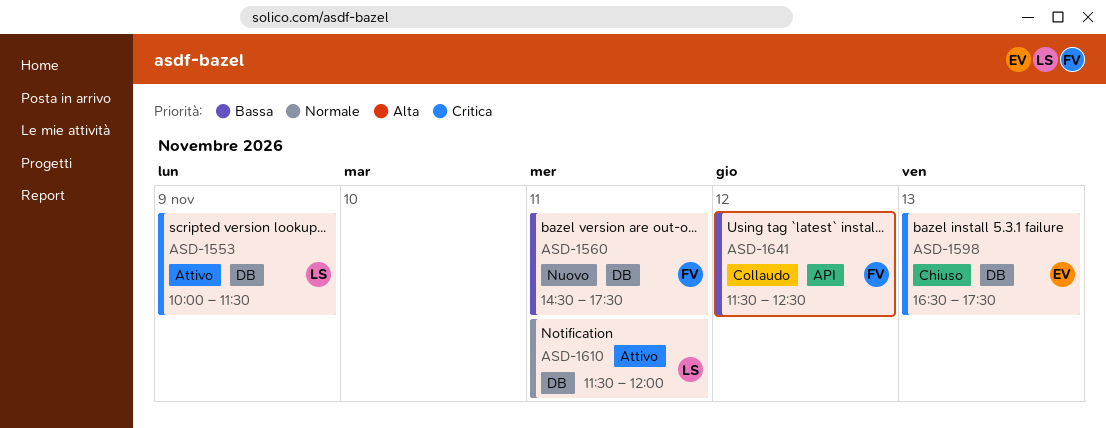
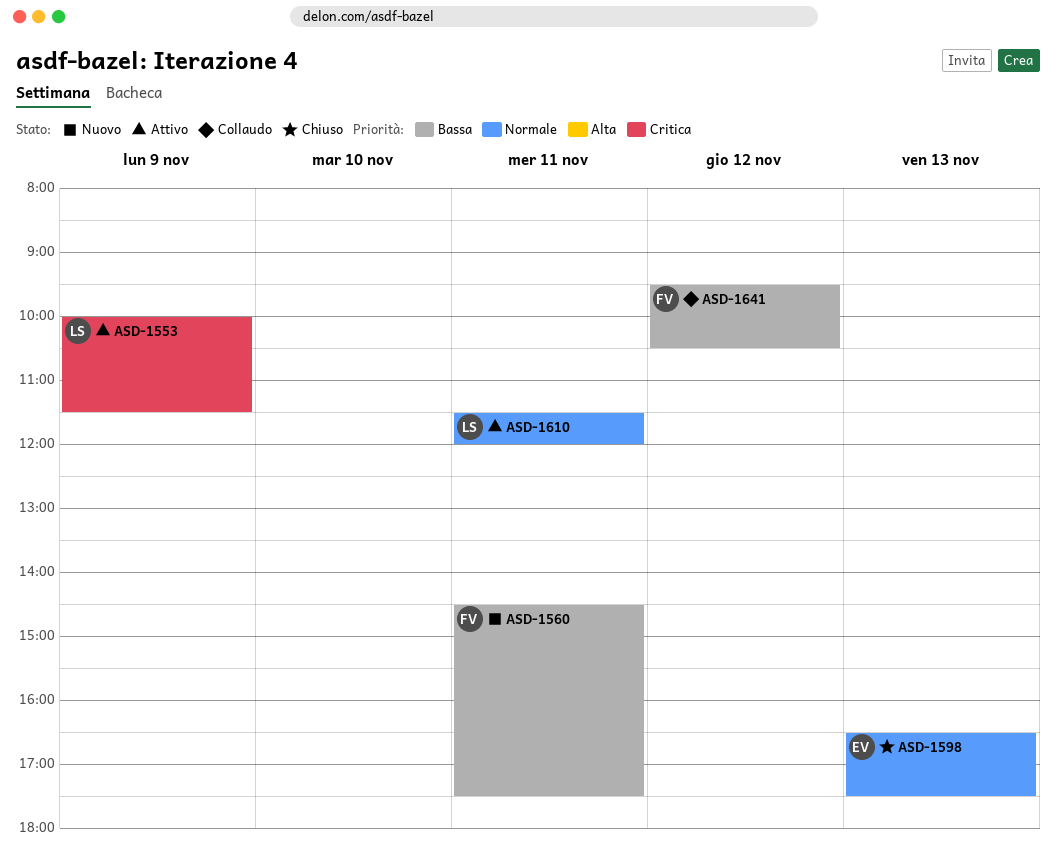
ASD-1598, priority: Critica -> Normale
ASD-1641, begins: 11:30 -> 09:30
ASD-1641, ends: 12:30 -> 10:30

